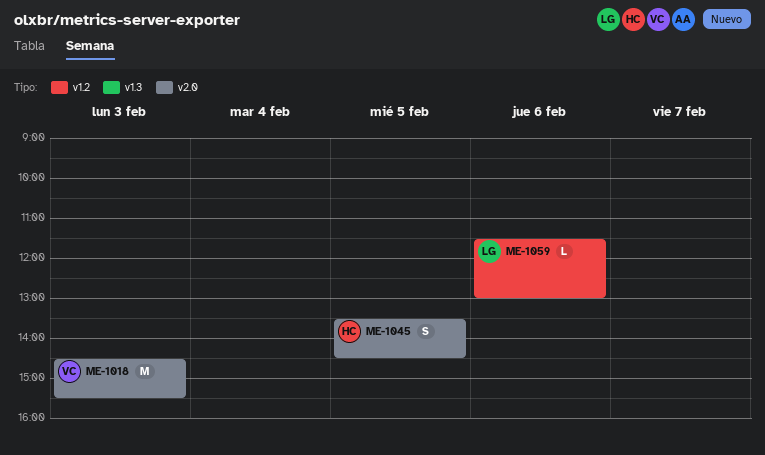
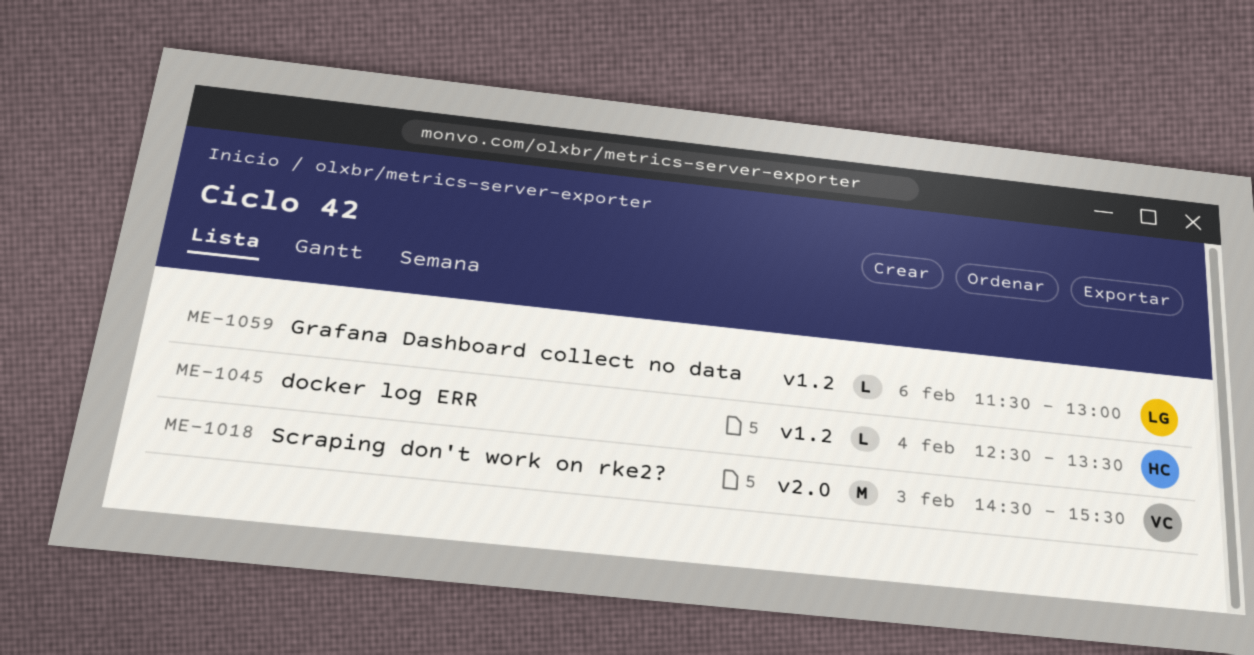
ME-1045, label: v2.0 -> v1.2
ME-1045, estimate: S -> L
ME-1045, day: Feb 5 -> Feb 4
ME-1045, begins: 13:30 -> 12:30
ME-1045, ends: 14:30 -> 13:30

